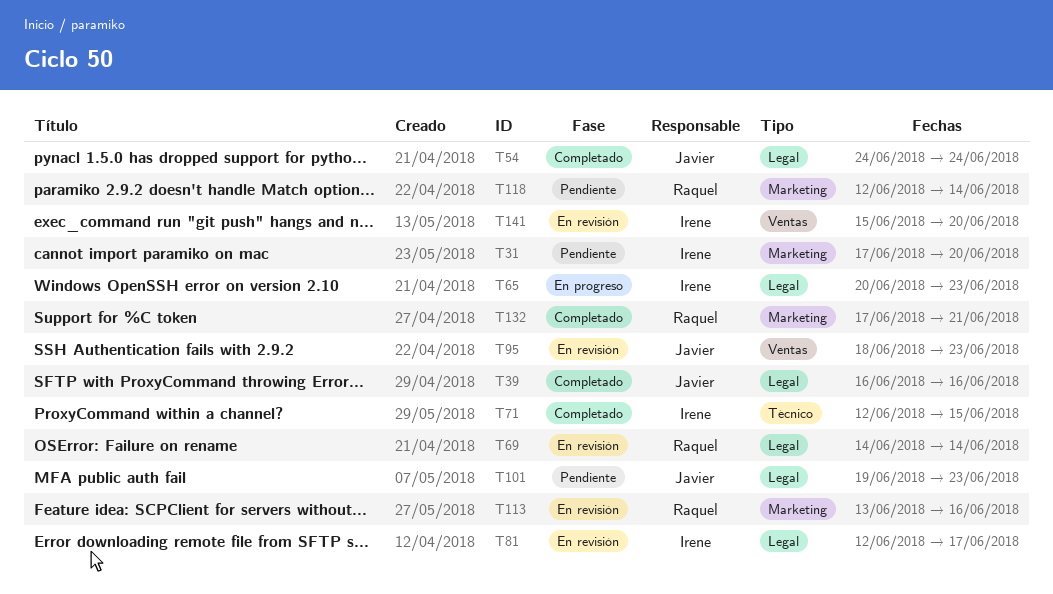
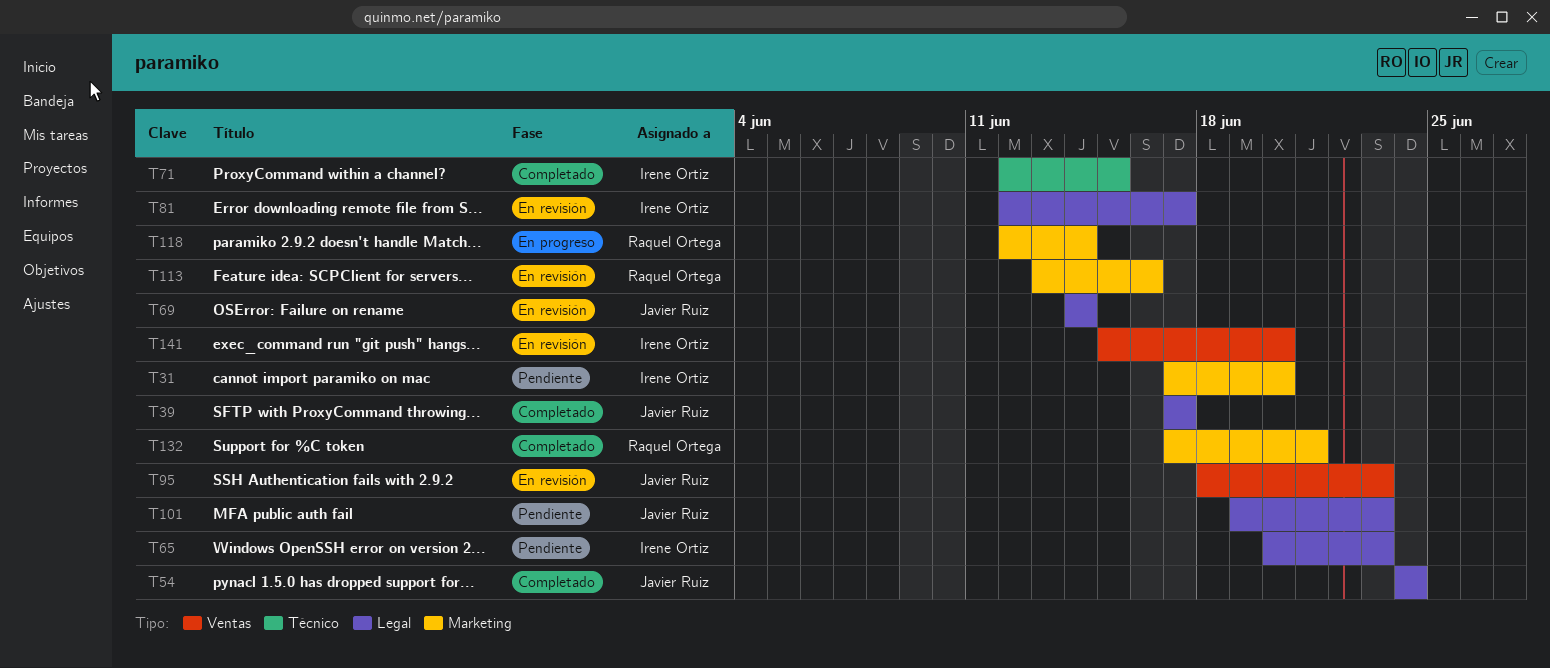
T39, start: Jun 16 -> Jun 17
T39, due: Jun 16 -> Jun 17
T65, status: En progreso -> Pendiente
T69, owner: Raquel Ortega -> Javier Ruiz
T118, status: Pendiente -> En progreso

